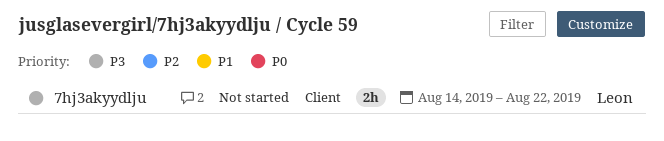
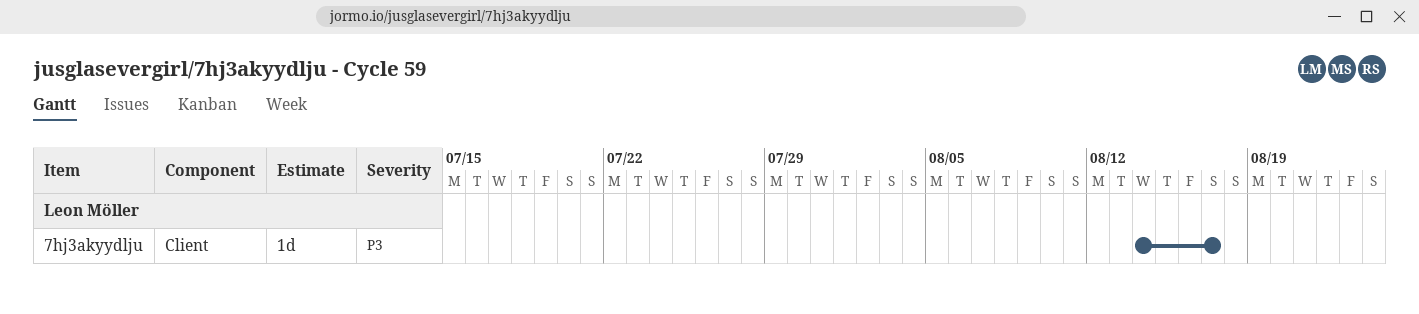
7hj3akyydlju, estimate: 2h -> 1d
7hj3akyydlju, due: Aug 22 -> Aug 17

